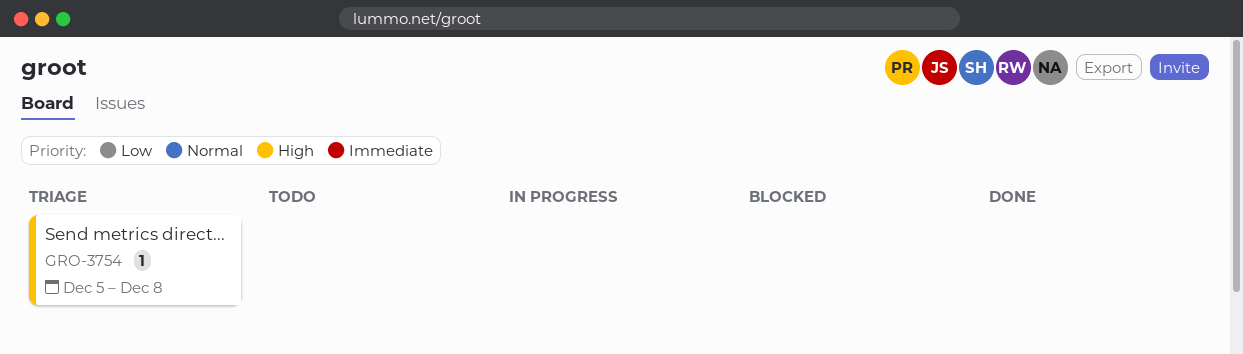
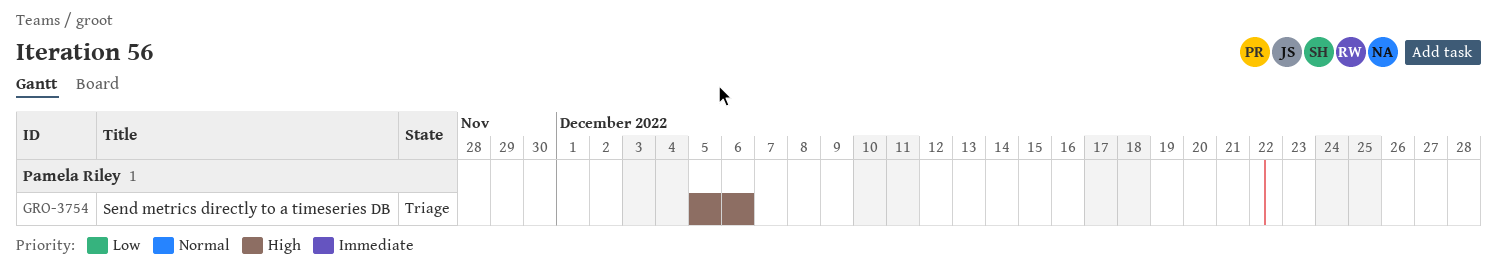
GRO-3754, due: Dec 8 -> Dec 6

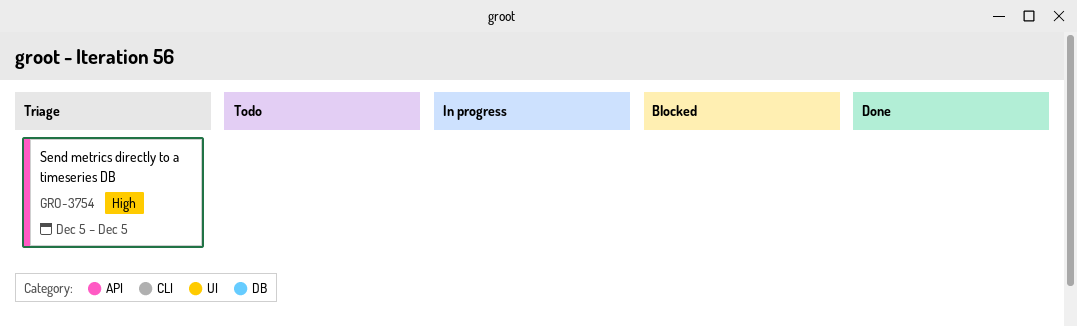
GRO-3754, due: Dec 6 -> Dec 5

